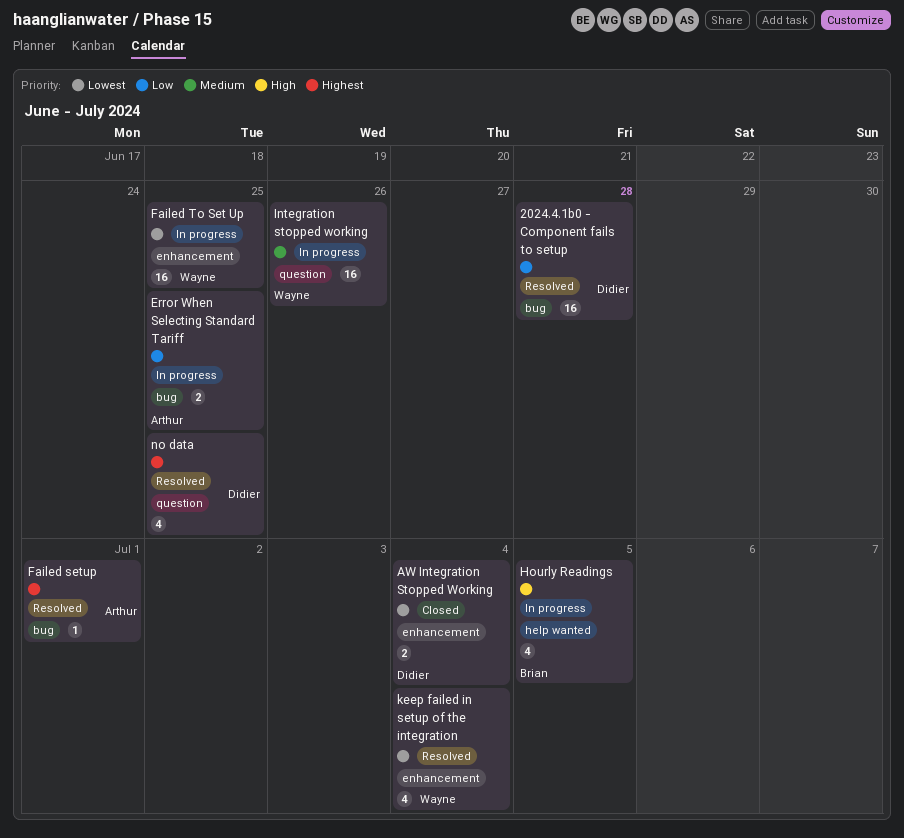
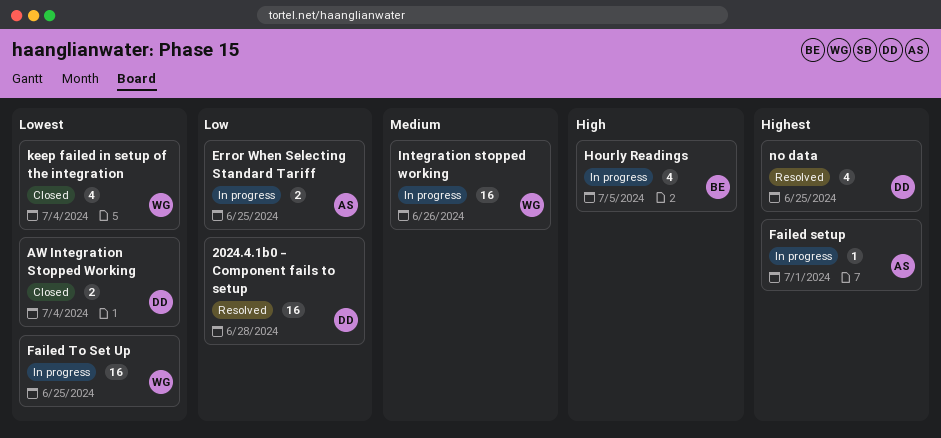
Failed setup, status: Resolved -> In progress
keep failed in setup of the integration, status: Resolved -> Closed

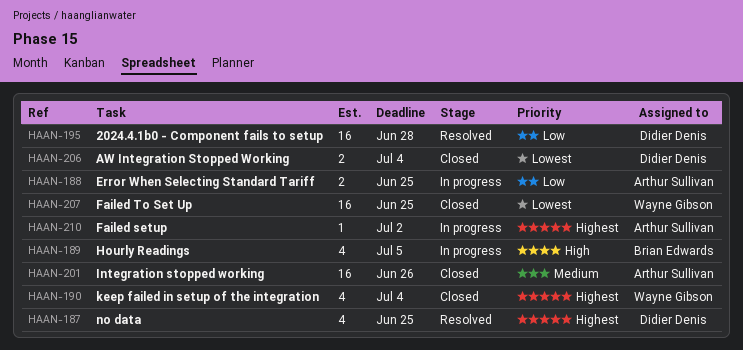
Failed setup, due: Jul 1 -> Jul 2
Failed To Set Up, status: In progress -> Closed
Integration stopped working, status: In progress -> Closed
Integration stopped working, owner: Wayne Gibson -> Arthur Sullivan
keep failed in setup of the integration, priority: Lowest -> Highest

